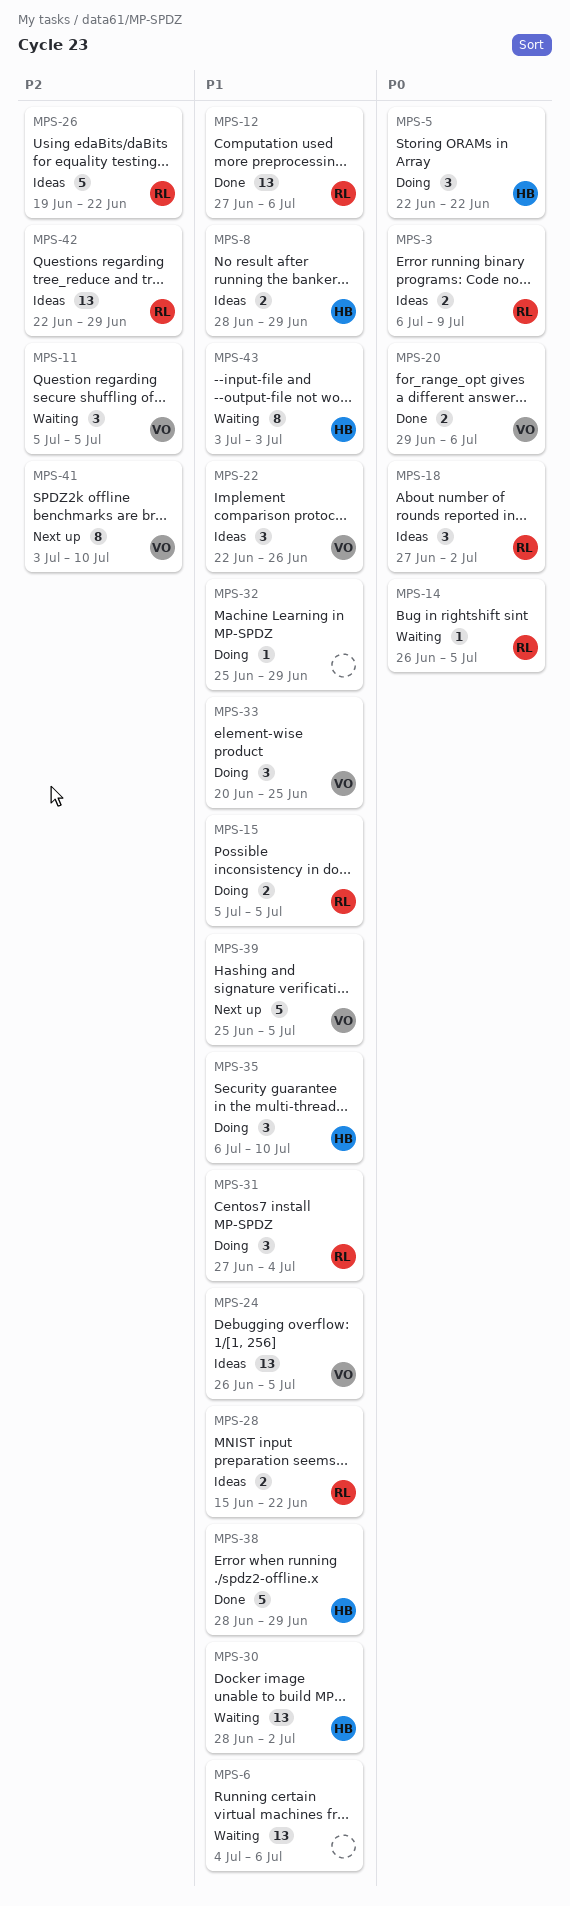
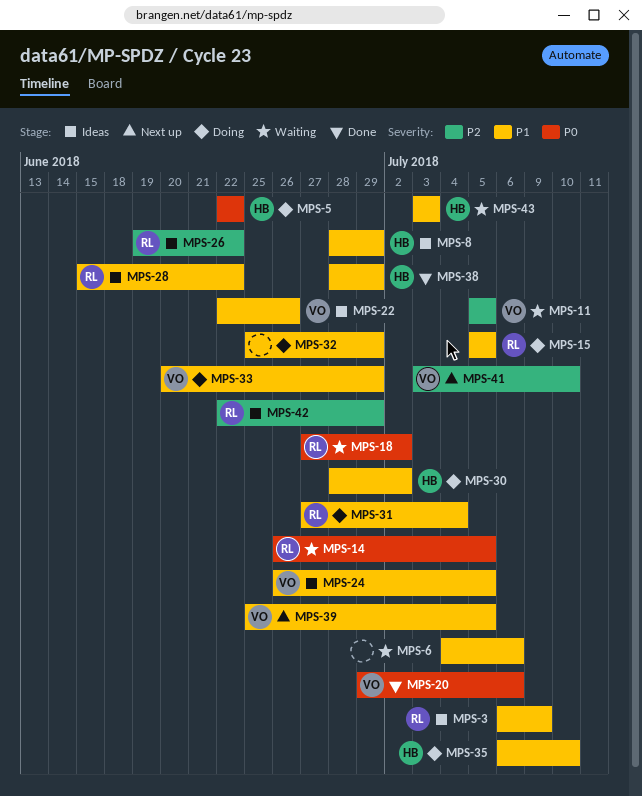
MPS-3, priority: P0 -> P1
MPS-12: present -> none
MPS-18, status: Ideas -> Waiting
MPS-30, status: Waiting -> Doing
MPS-33, due: Jun 25 -> Jun 29

